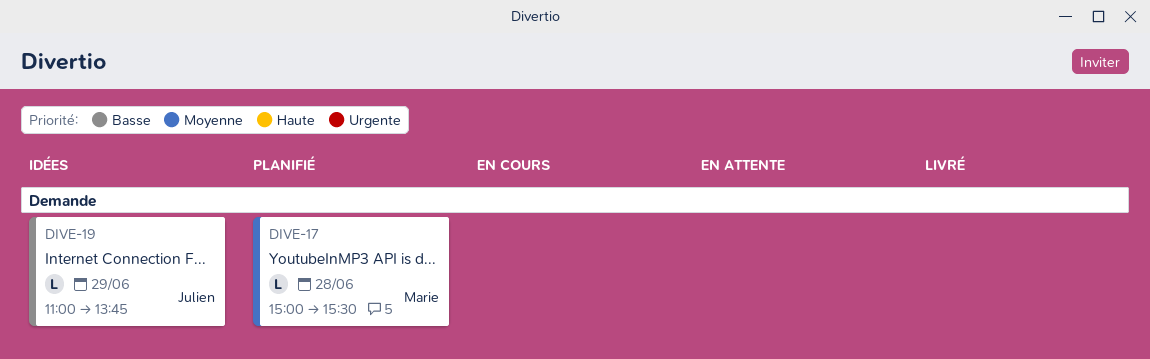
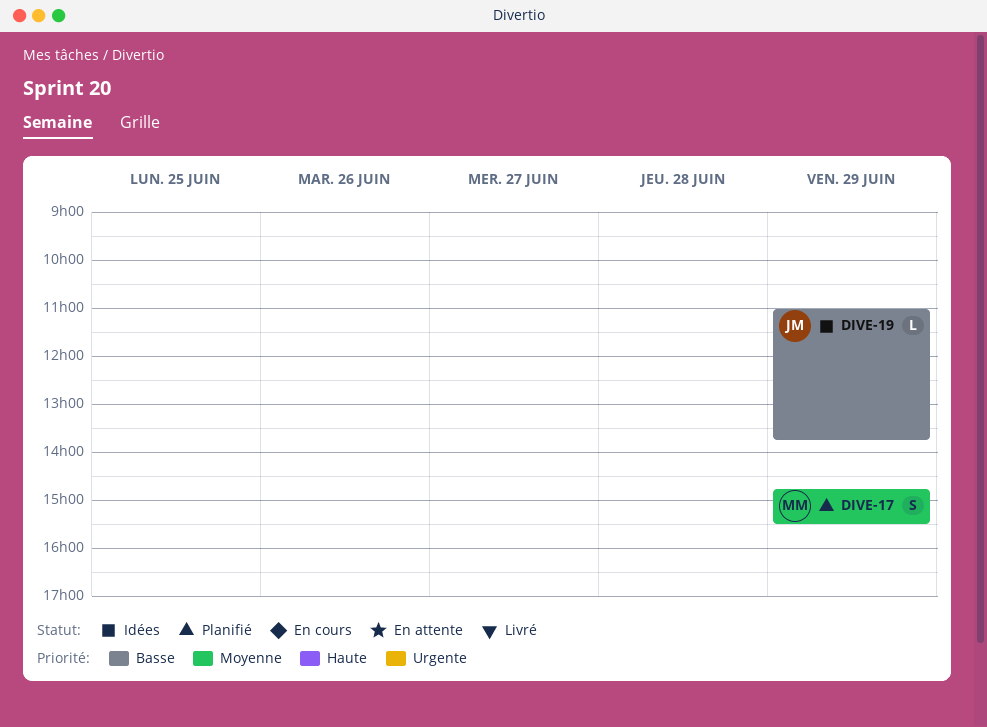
DIVE-17, estimate: L -> S
DIVE-17, day: Jun 28 -> Jun 29
DIVE-17, begins: 15:00 -> 14:45

